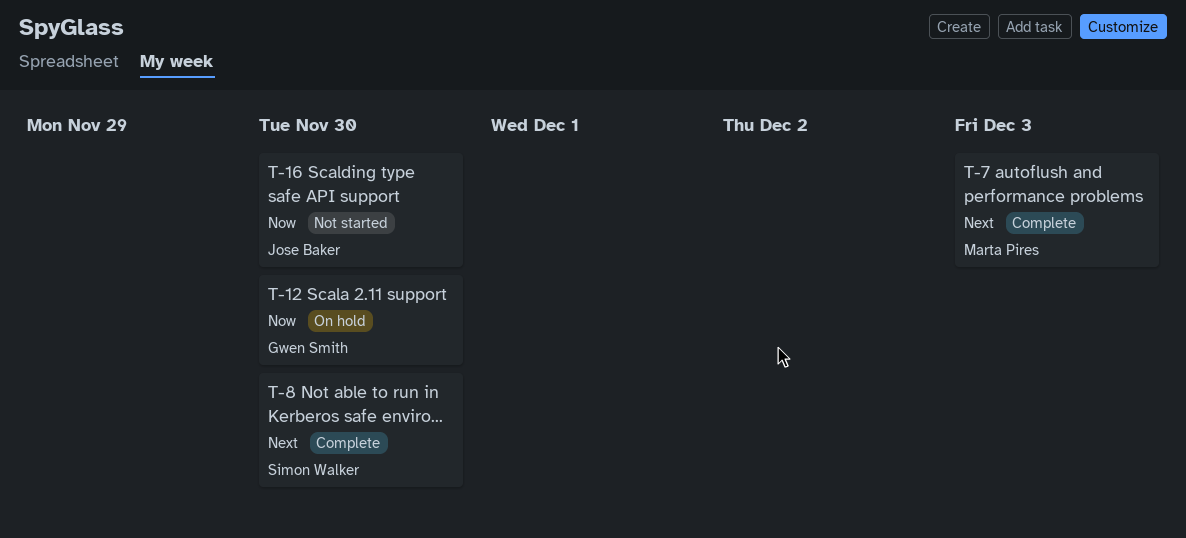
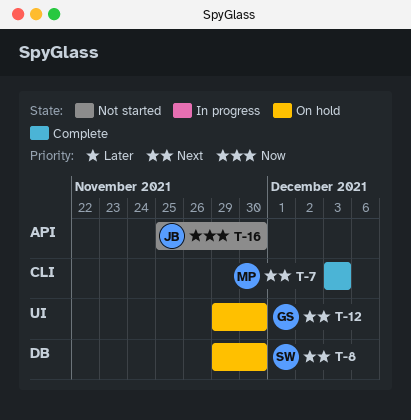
T-8, status: Complete -> On hold
T-12, priority: Now -> Next

